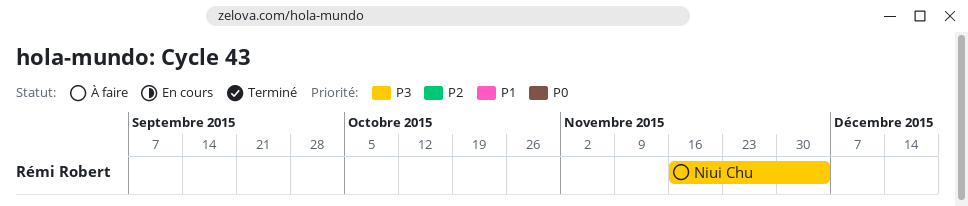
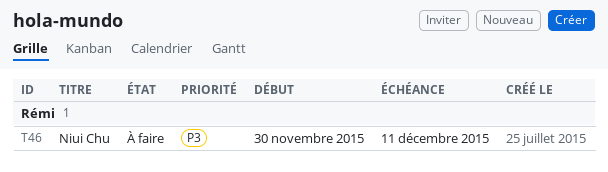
Niui Chu, start: Nov 16 -> Nov 30
Niui Chu, due: Dec 4 -> Dec 11

